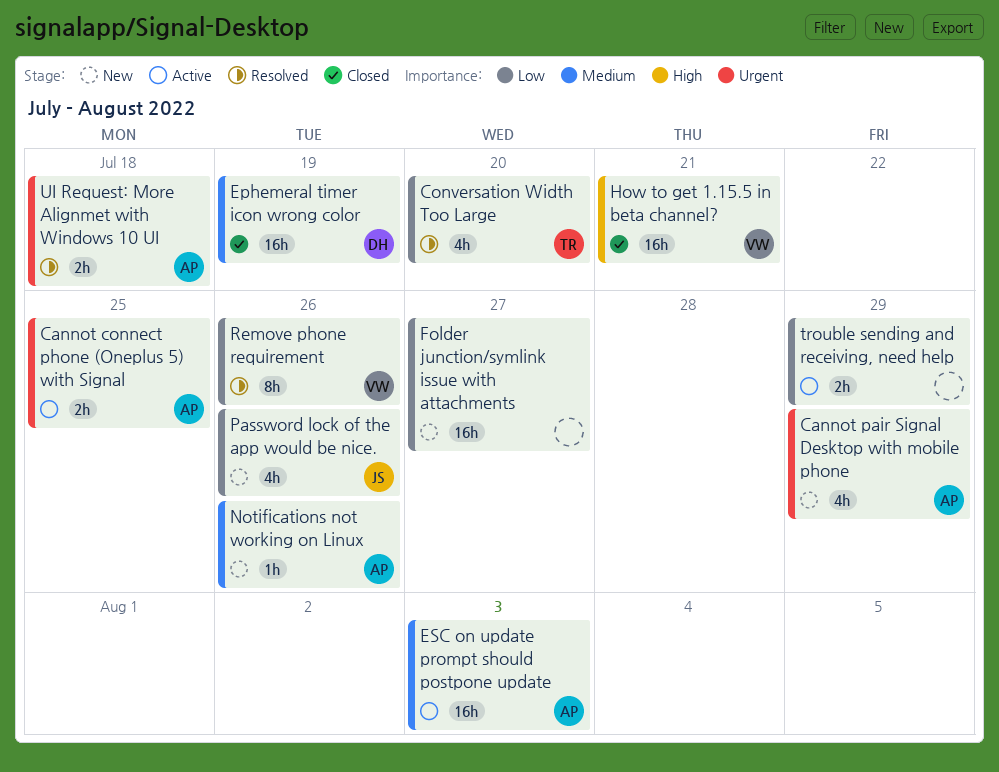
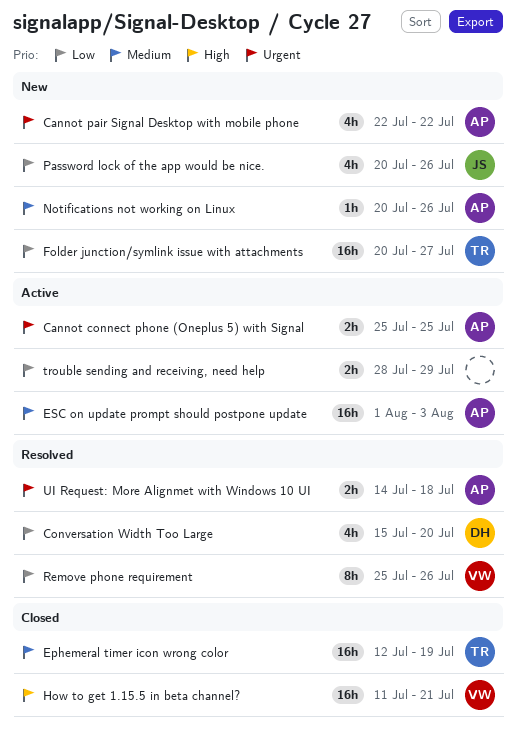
Cannot pair Signal Desktop with mobile phone, due: Jul 29 -> Jul 22
Conversation Width Too Large, owner: TR -> DH
Ephemeral timer icon wrong color, owner: DH -> TR
Folder junction/symlink issue with attachments, owner: none -> TR

